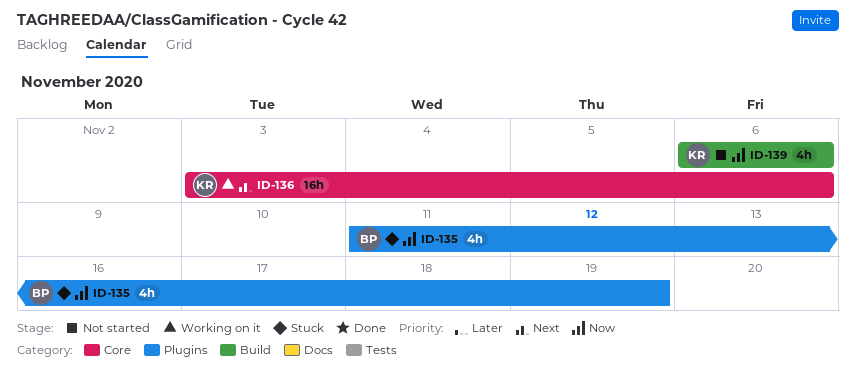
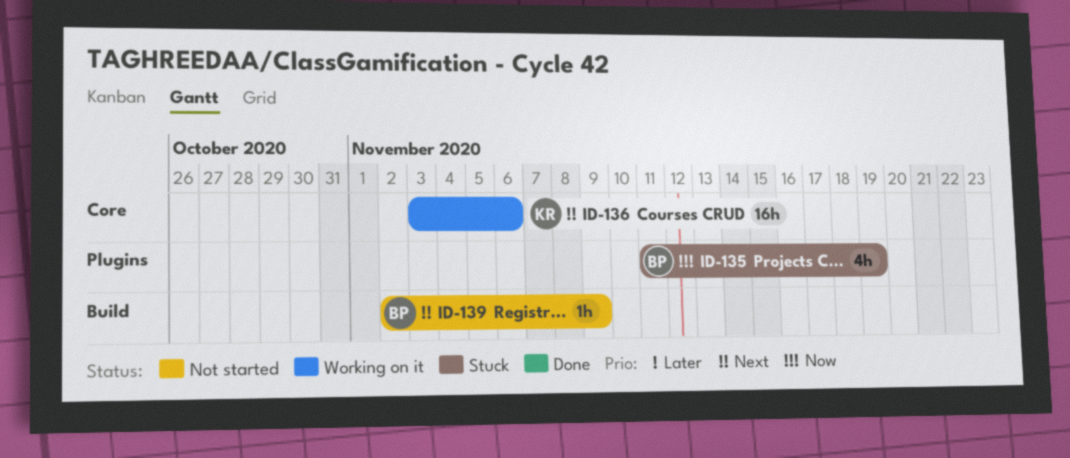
ID-139, owner: KR -> BP
ID-139, priority: Now -> Next
ID-139, estimate: 4h -> 1h
ID-139, start: Nov 6 -> Nov 2
ID-139, due: Nov 6 -> Nov 9

